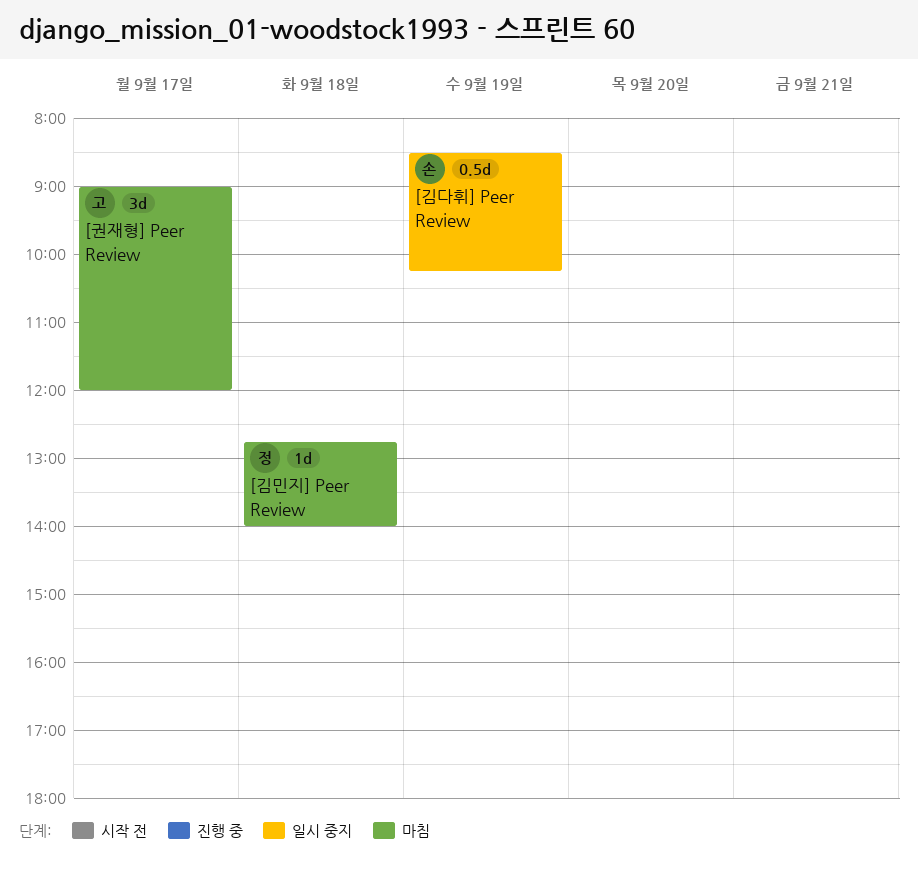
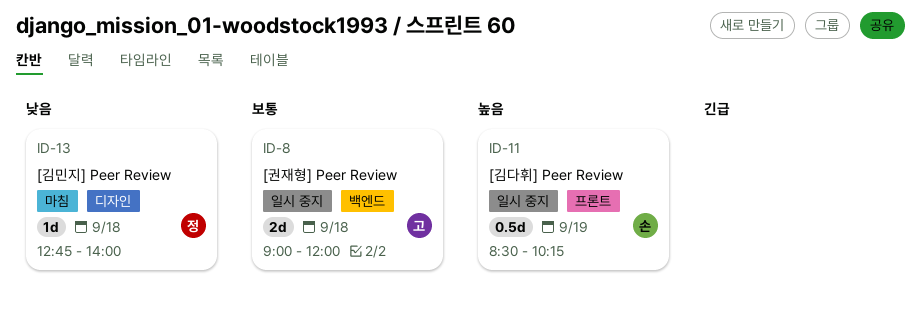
[권재형] Peer Review, status: 마침 -> 일시 중지
[권재형] Peer Review, estimate: 3d -> 2d
[권재형] Peer Review, day: Sep 17 -> Sep 18

